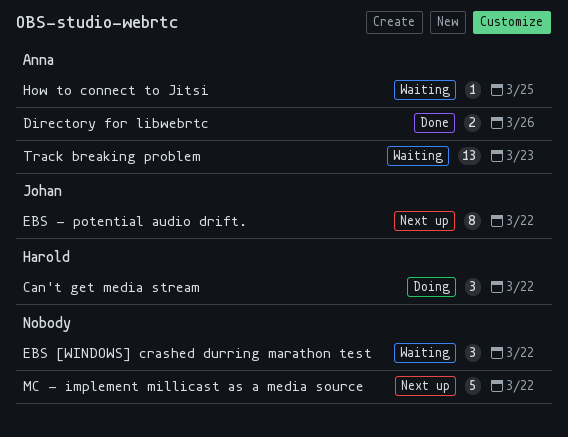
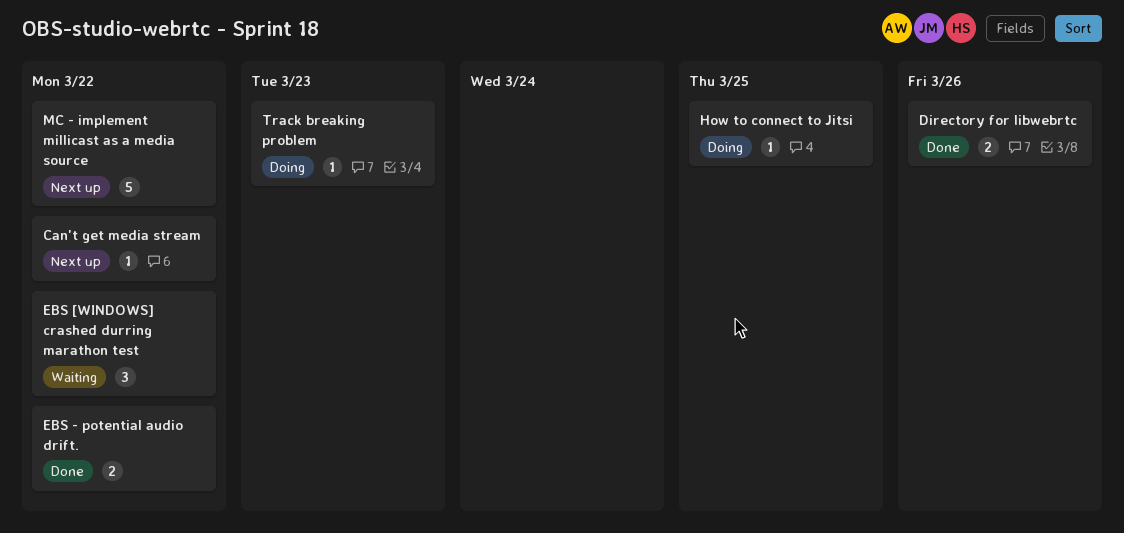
Can't get media stream, status: Doing -> Next up
Can't get media stream, estimate: 3 -> 1
EBS - potential audio drift., status: Next up -> Done
EBS - potential audio drift., estimate: 8 -> 2
How to connect to Jitsi, status: Waiting -> Doing
Track breaking problem, status: Waiting -> Doing
Track breaking problem, estimate: 13 -> 1

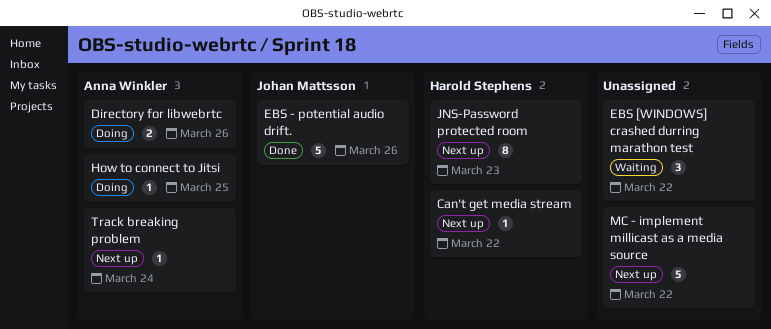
Directory for libwebrtc, status: Done -> Doing
EBS - potential audio drift., estimate: 2 -> 5
EBS - potential audio drift., due: Mar 22 -> Mar 26
JNS-Password protected room: none -> present
Track breaking problem, status: Doing -> Next up
Track breaking problem, due: Mar 23 -> Mar 24

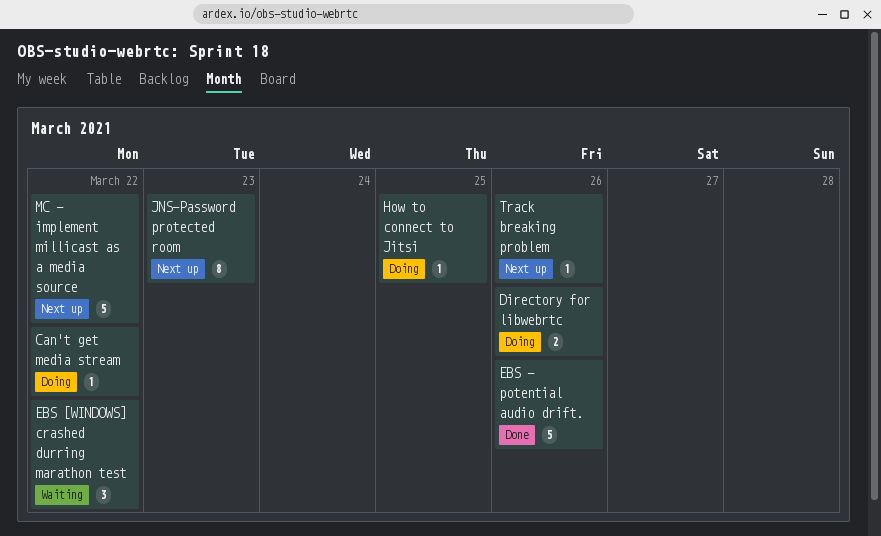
Can't get media stream, status: Next up -> Doing
Track breaking problem, due: Mar 24 -> Mar 26

